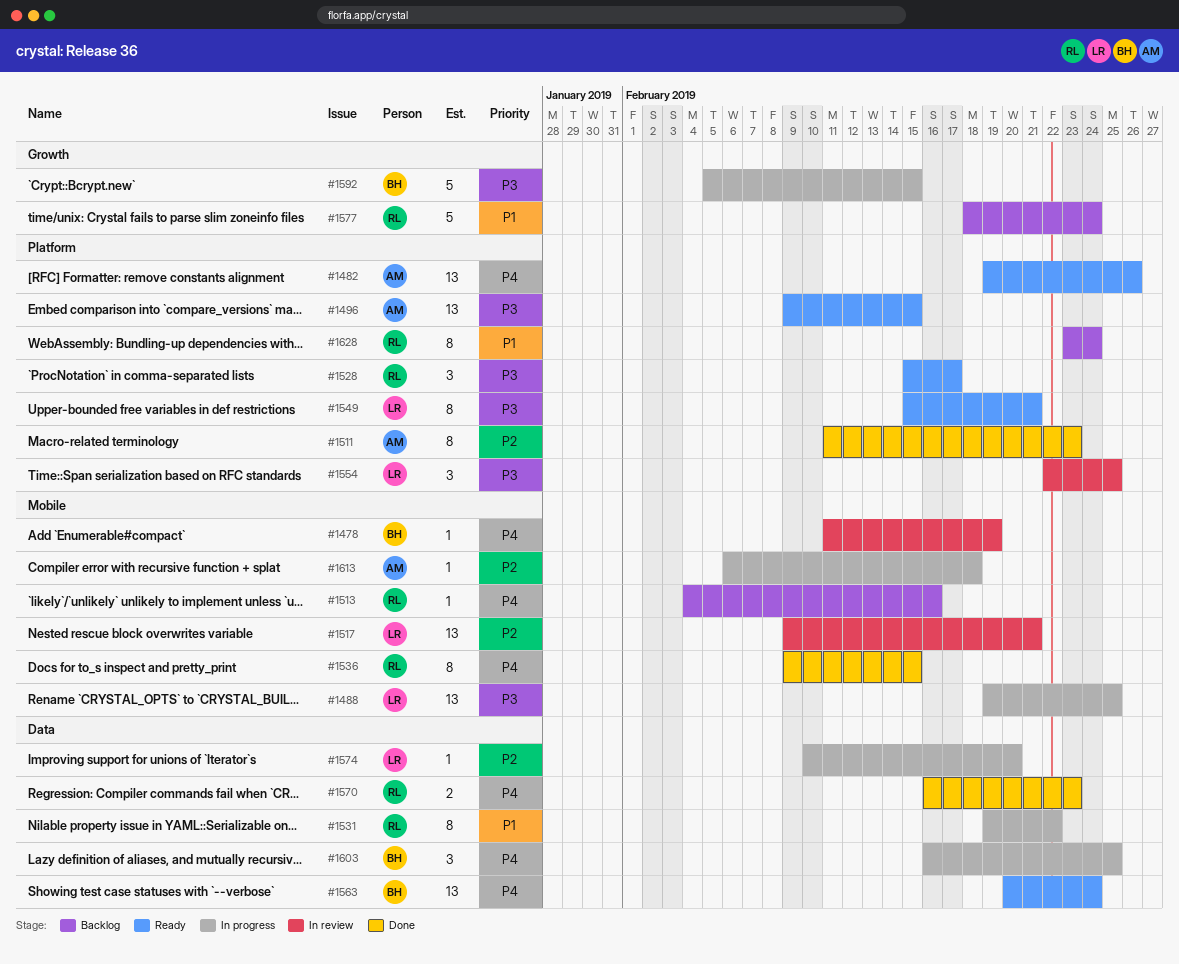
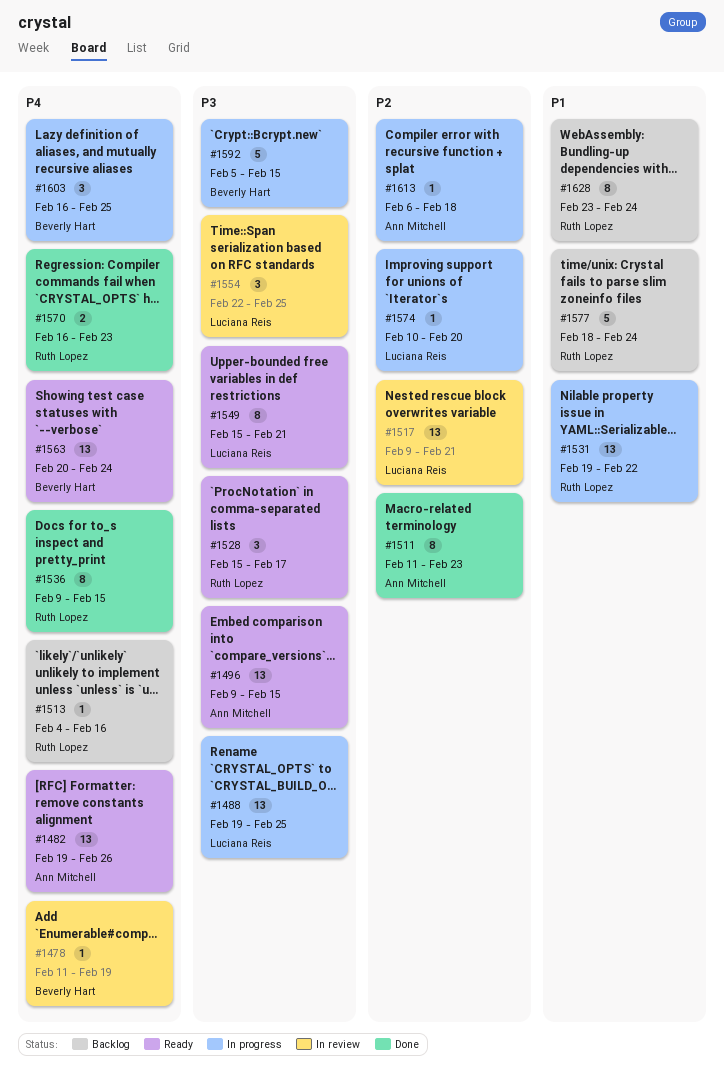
#1531, estimate: 8 -> 13

